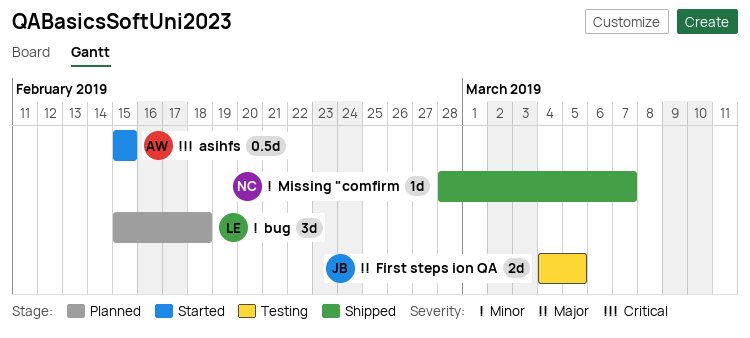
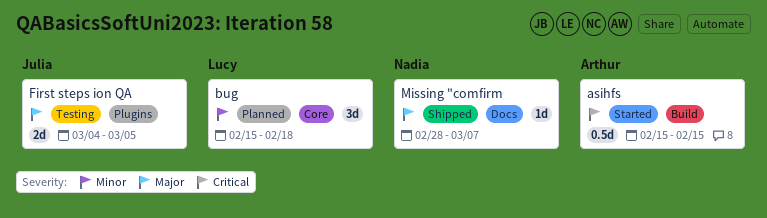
Missing "comfirm, priority: Minor -> Major

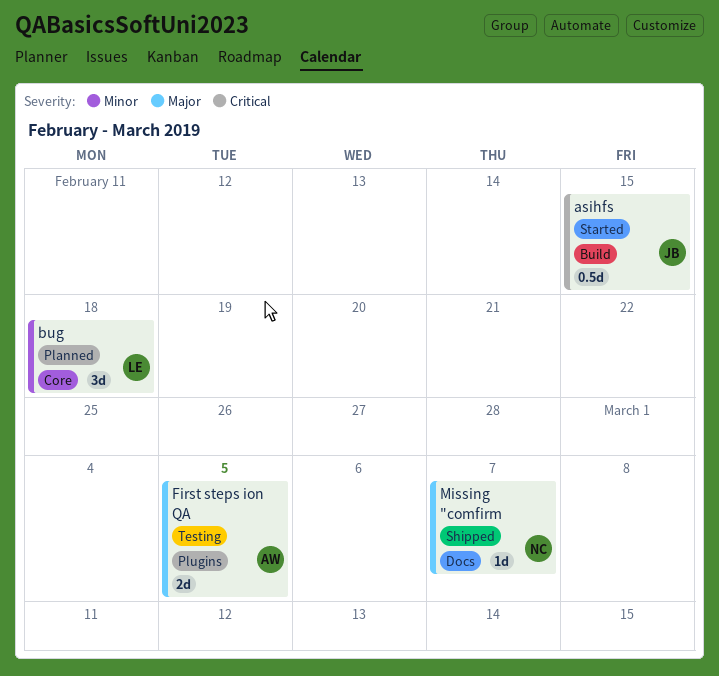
asihfs, owner: Arthur -> Julia
First steps ion QA, owner: Julia -> Arthur

